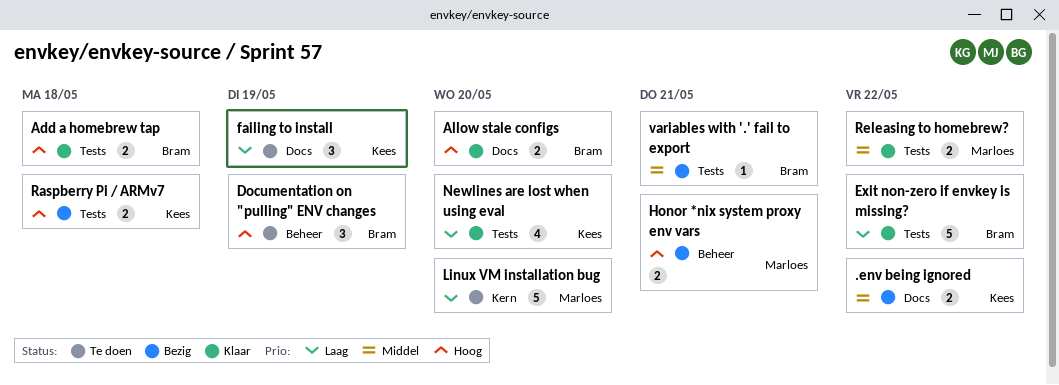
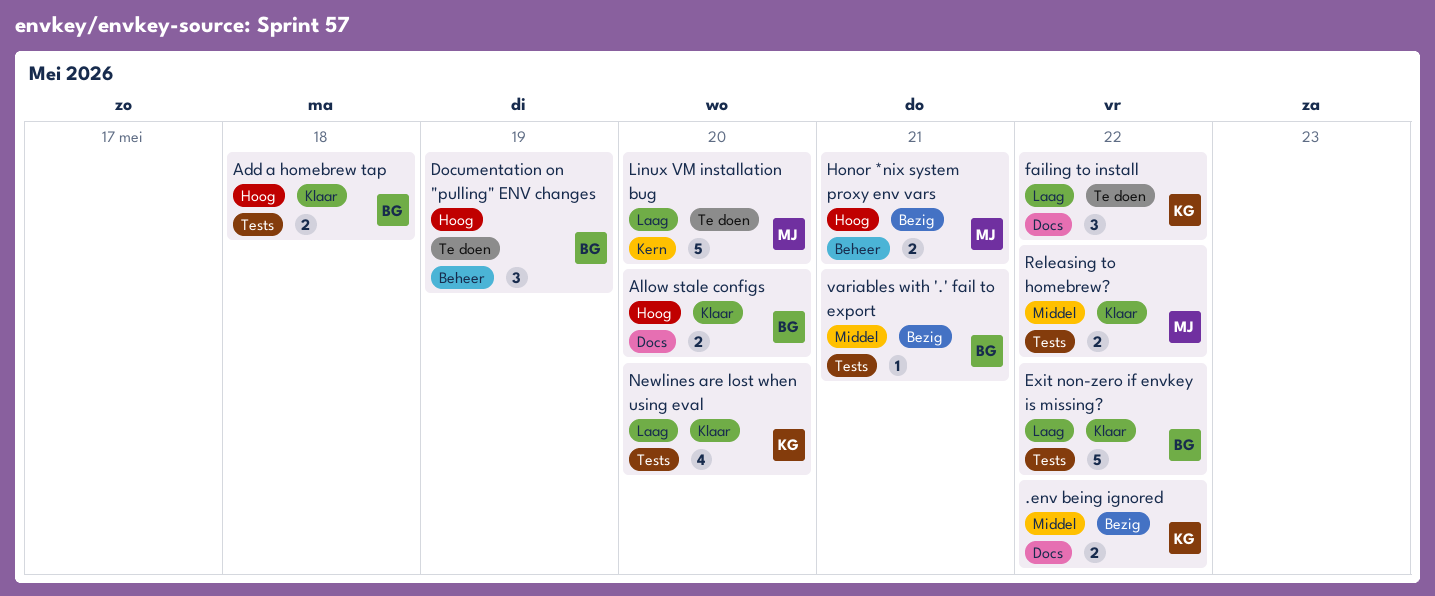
failing to install, due: May 19 -> May 22
Raspberry Pi / ARMv7: present -> none

